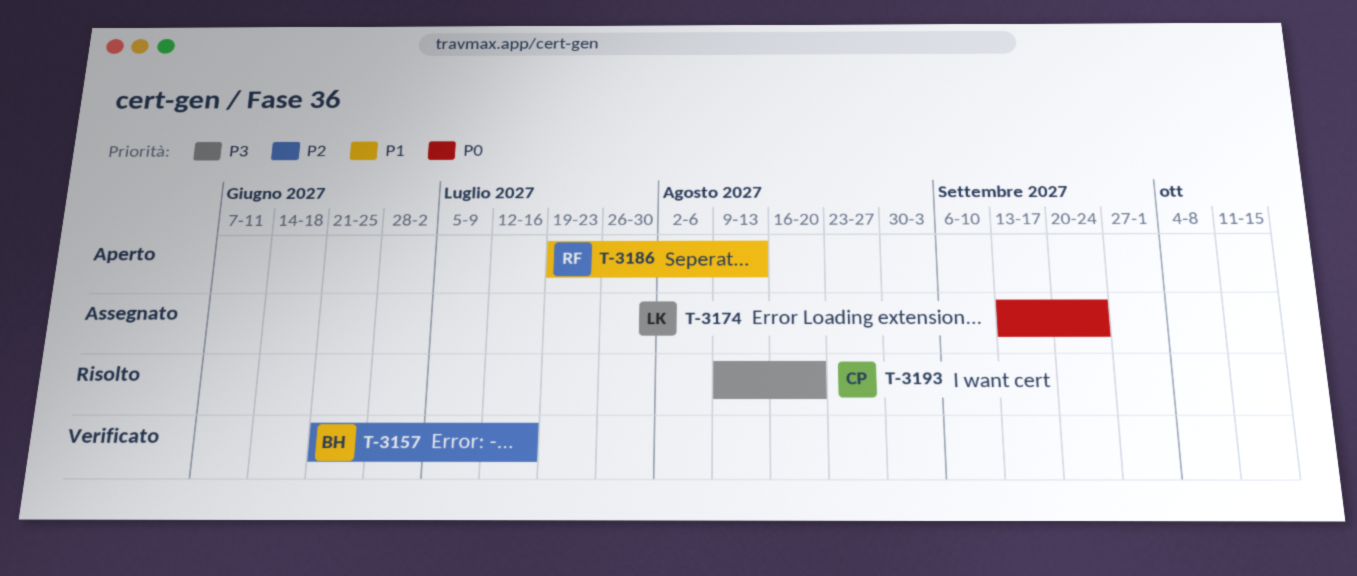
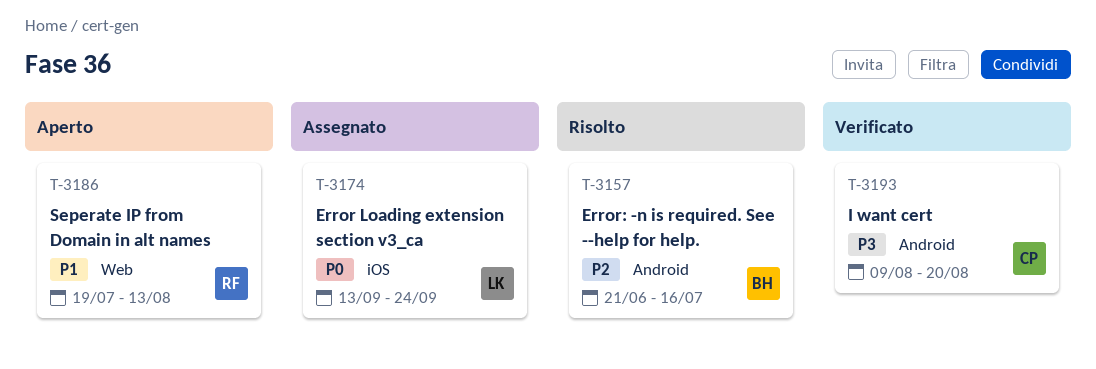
T-3157, status: Verificato -> Risolto
T-3193, status: Risolto -> Verificato

